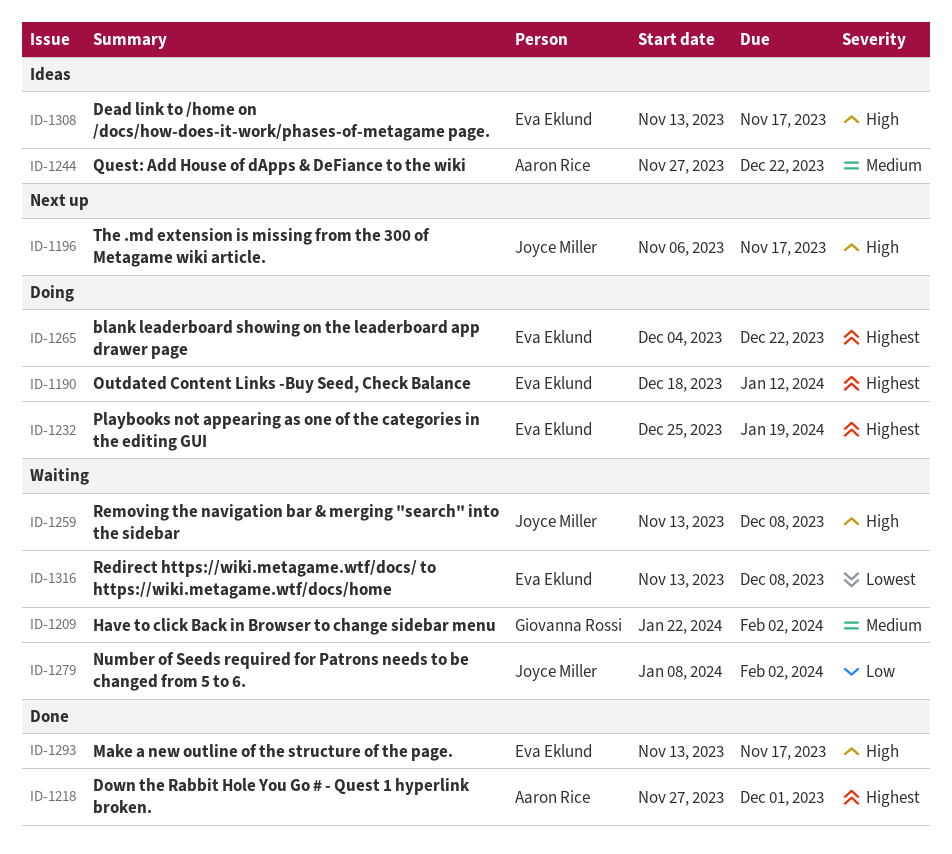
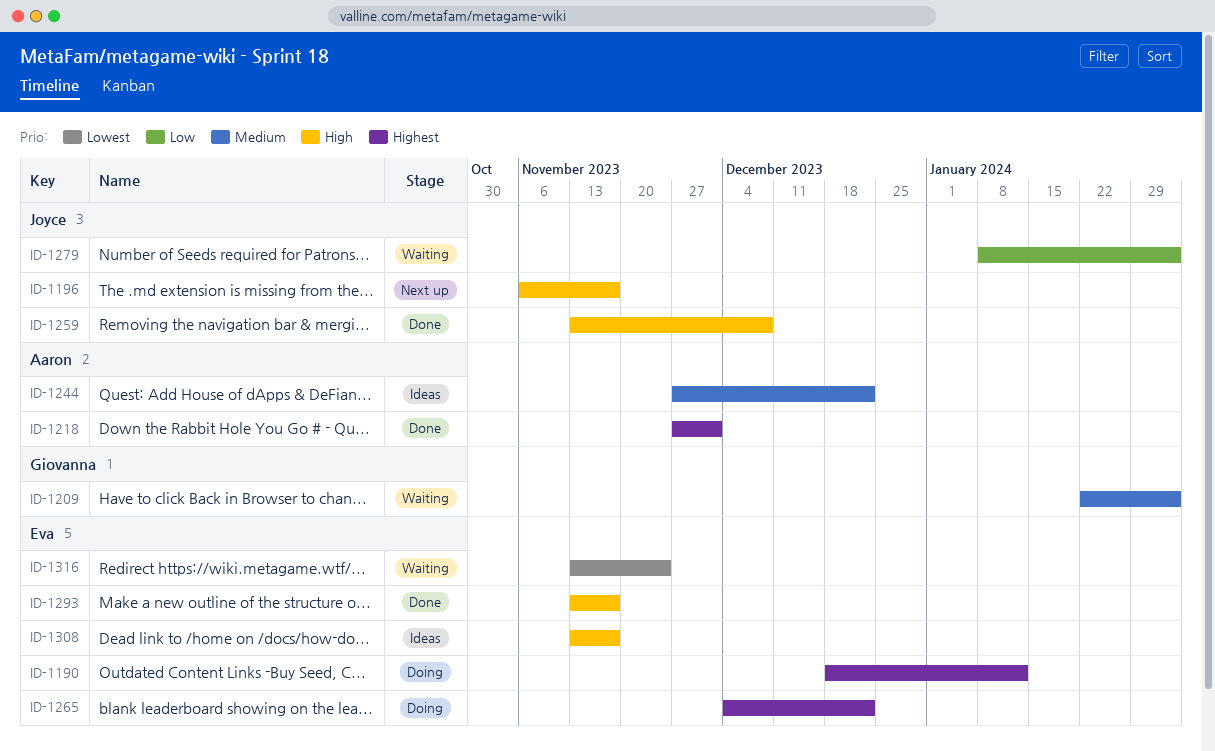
ID-1232: present -> none
ID-1259, status: Waiting -> Done
ID-1316, due: Dec 8 -> Nov 24

